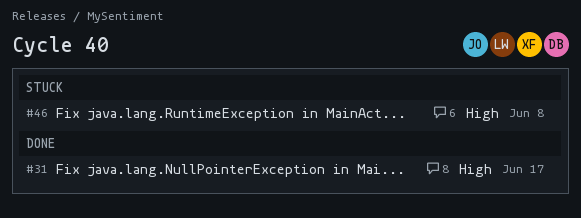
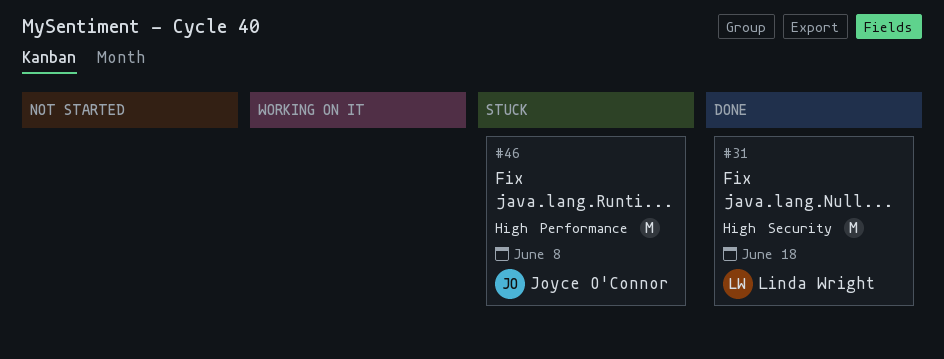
#31, due: Jun 17 -> Jun 18

